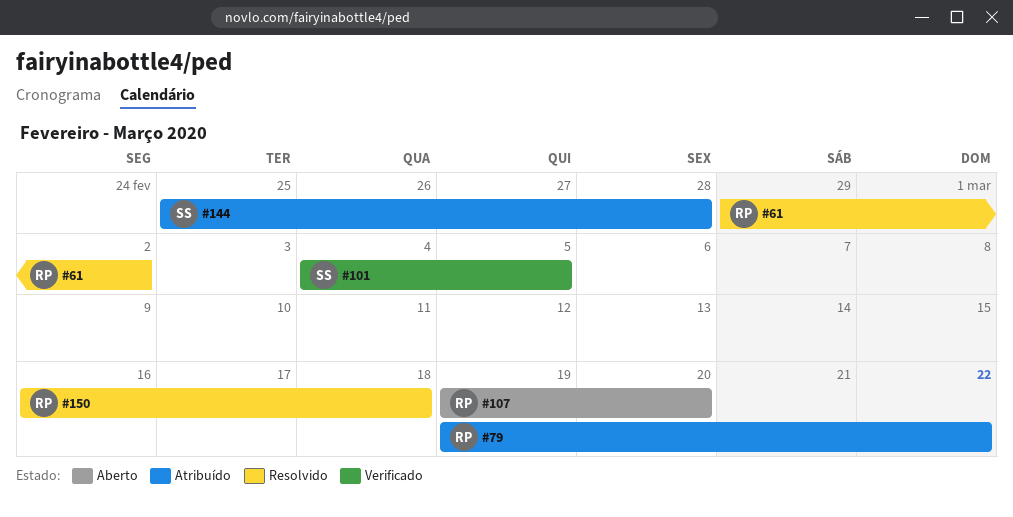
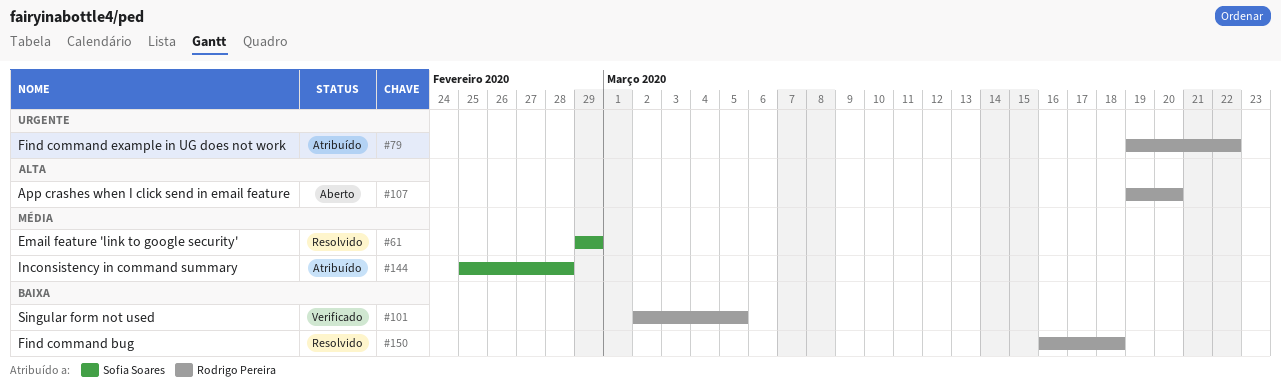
#61, owner: Rodrigo Pereira -> Sofia Soares
#61, due: Mar 2 -> Feb 29
#101, owner: Sofia Soares -> Rodrigo Pereira
#101, start: Mar 4 -> Mar 2

